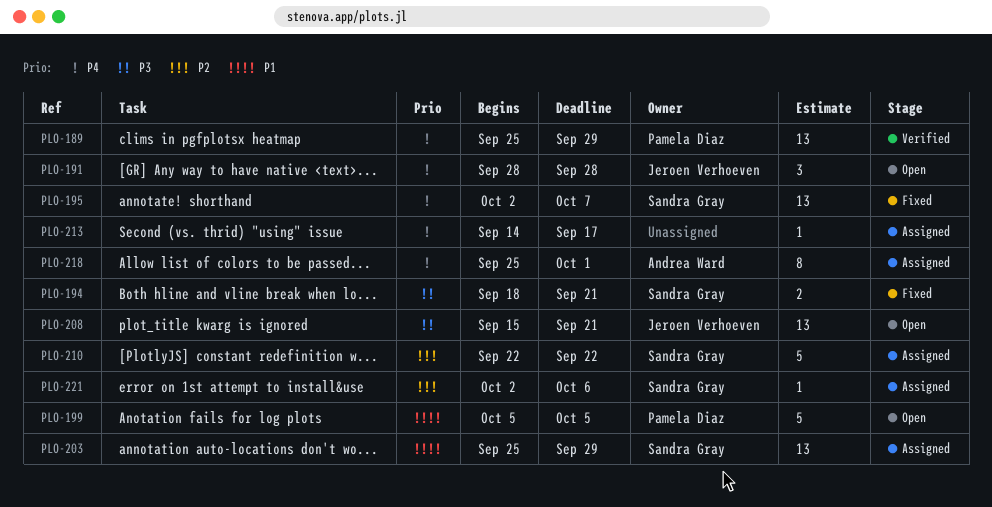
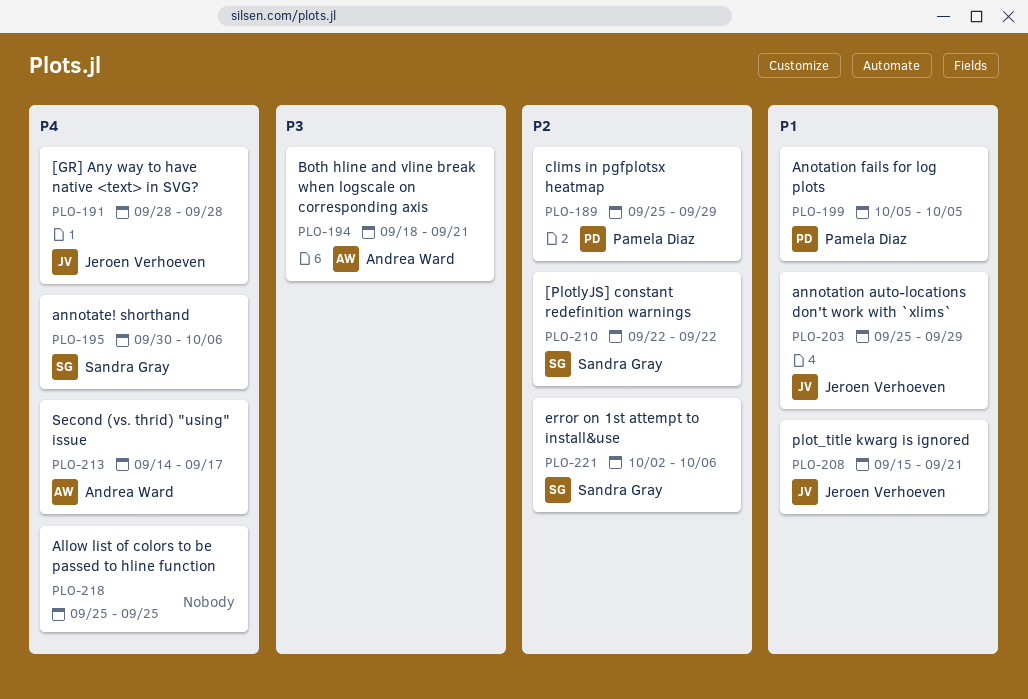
PLO-189, priority: P4 -> P2
PLO-194, owner: Sandra Gray -> Andrea Ward
PLO-195, start: Oct 2 -> Sep 30
PLO-195, due: Oct 7 -> Oct 6
PLO-203, owner: Sandra Gray -> Jeroen Verhoeven
PLO-208, priority: P3 -> P1
PLO-213, owner: none -> Andrea Ward
PLO-218, owner: Andrea Ward -> none
PLO-218, due: Oct 1 -> Sep 25

